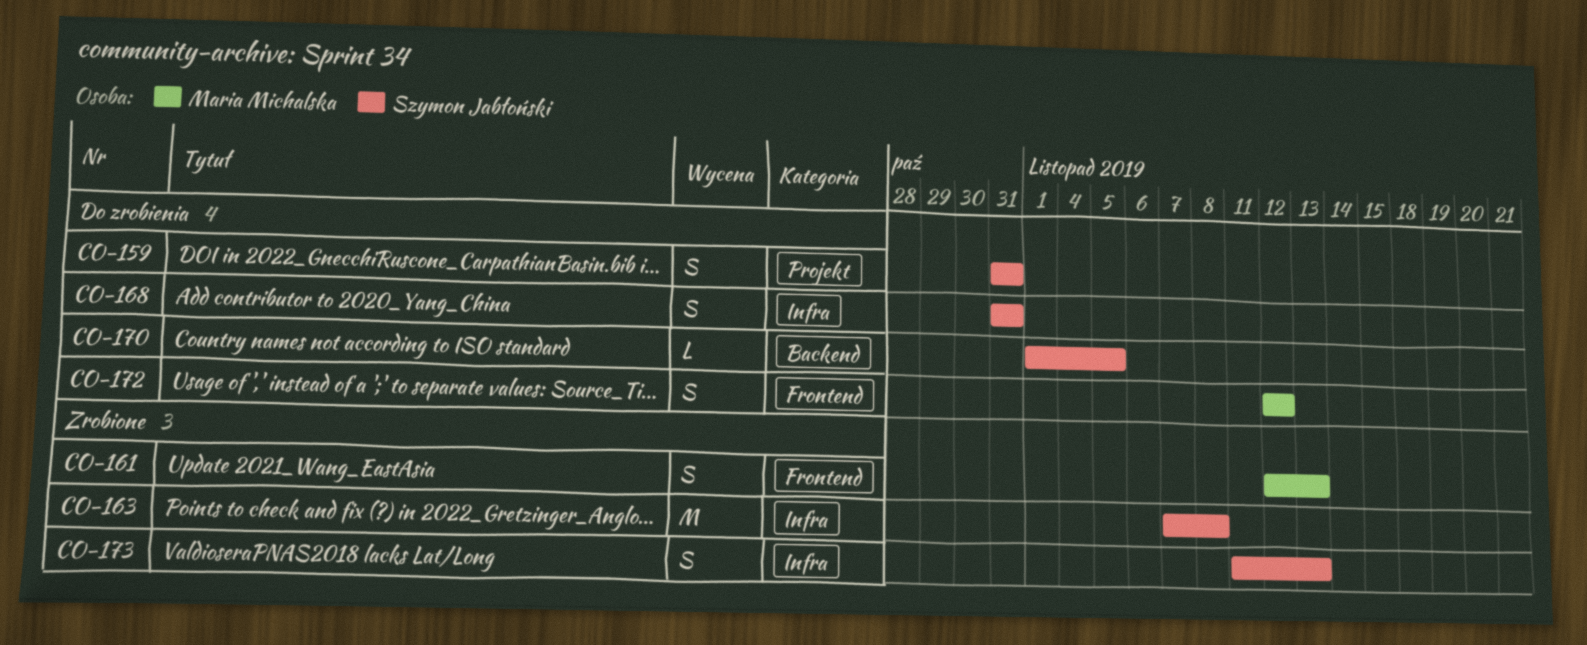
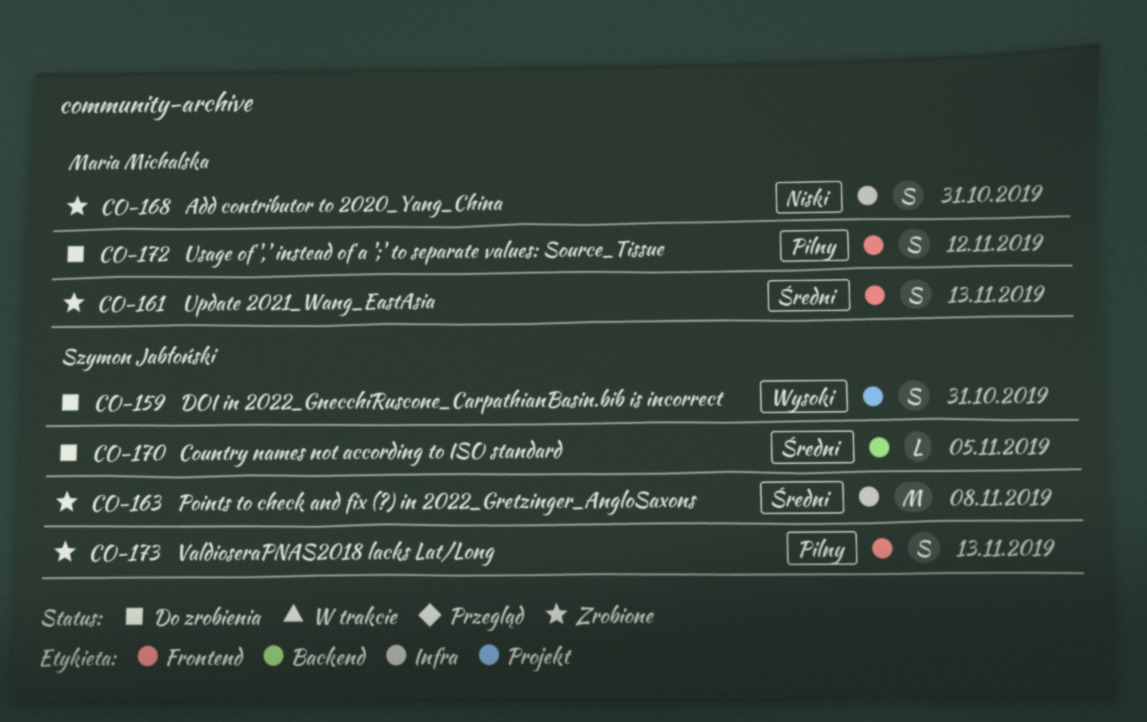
CO-168, status: Do zrobienia -> Zrobione
CO-168, owner: Szymon Jabłoński -> Maria Michalska
CO-173, label: Infra -> Frontend

